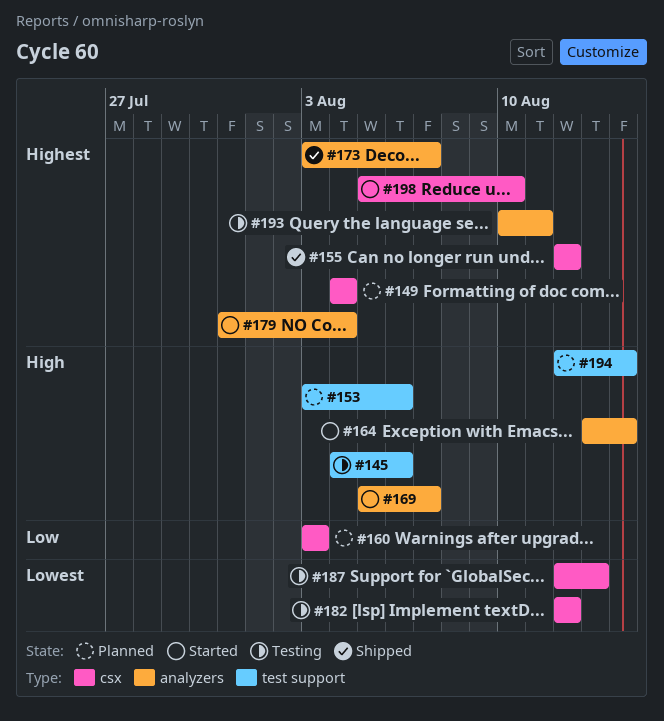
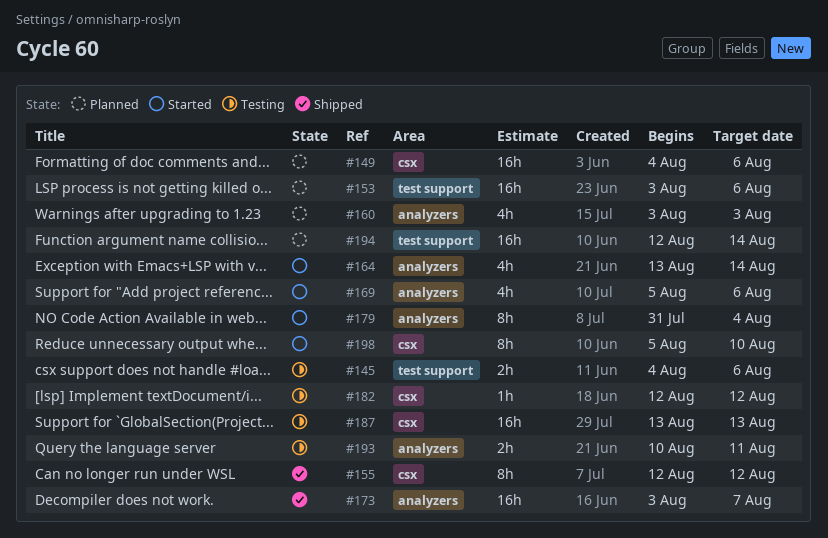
#149, due: Aug 4 -> Aug 6
#160, label: csx -> analyzers
#169, due: Aug 7 -> Aug 6
#187, start: Aug 12 -> Aug 13

